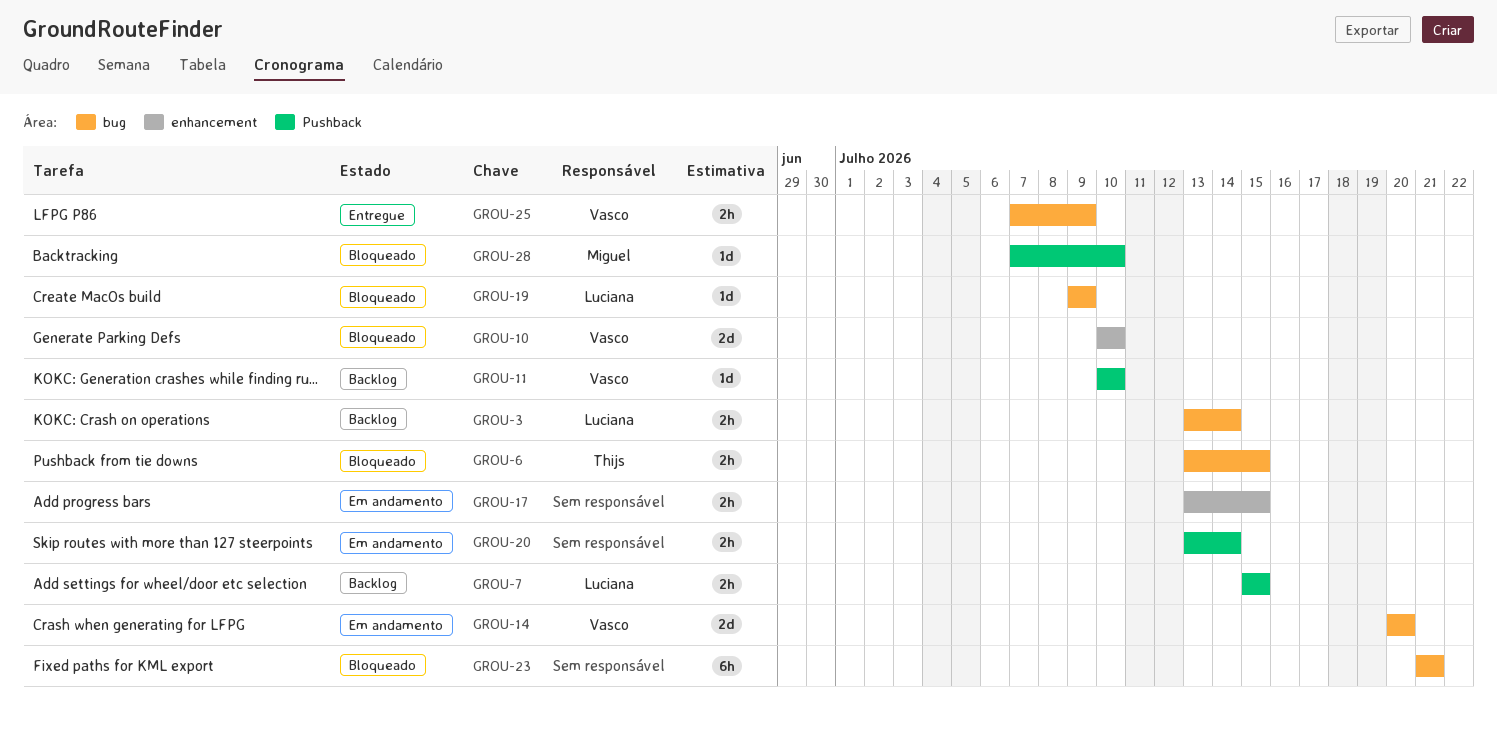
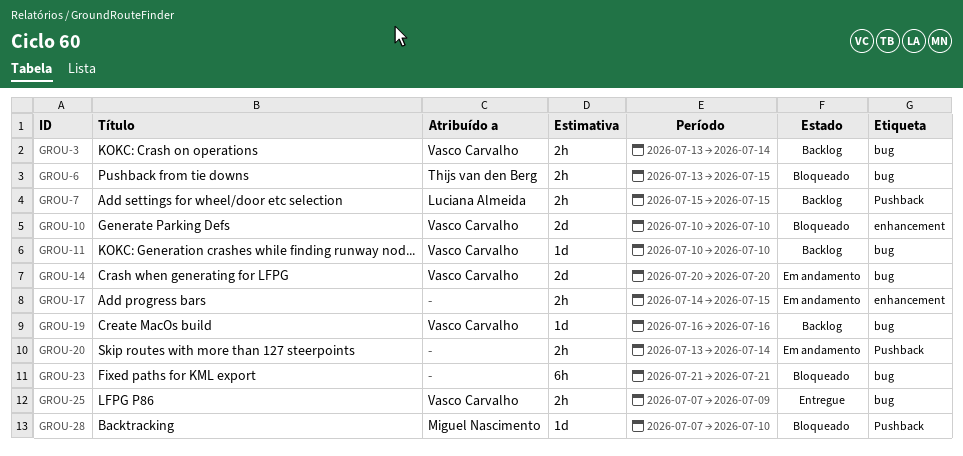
GROU-3, owner: Luciana Almeida -> Vasco Carvalho
GROU-11, label: Pushback -> bug
GROU-17, start: Jul 13 -> Jul 14
GROU-19, status: Bloqueado -> Backlog
GROU-19, owner: Luciana Almeida -> Vasco Carvalho
GROU-19, start: Jul 9 -> Jul 16
GROU-19, due: Jul 9 -> Jul 16

